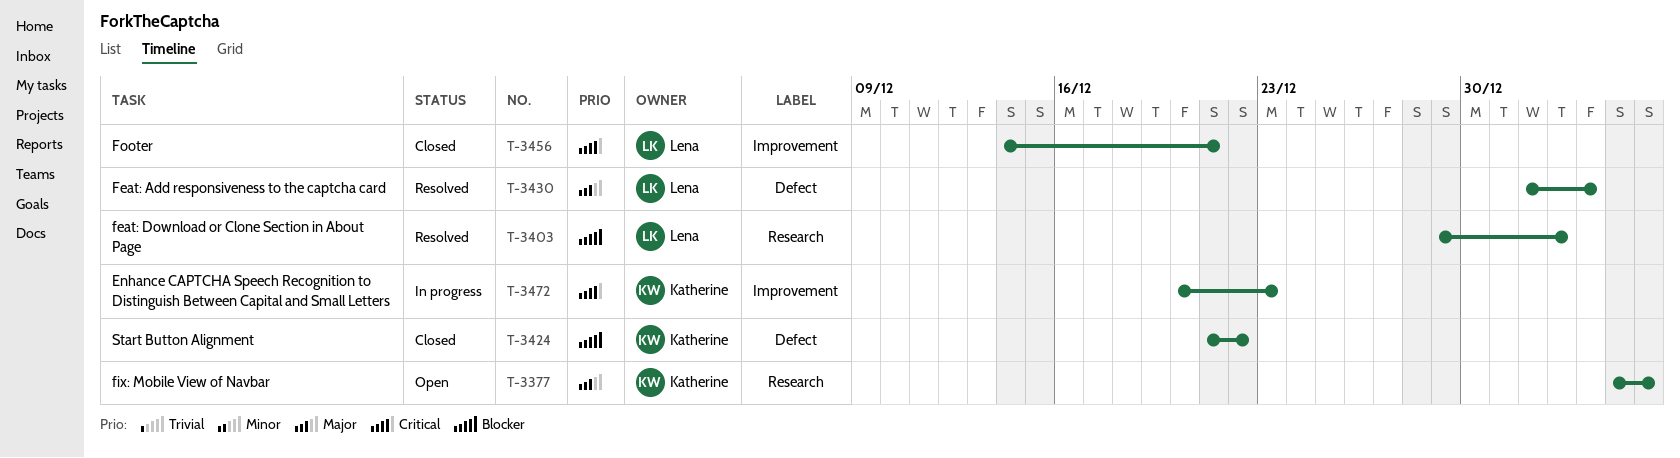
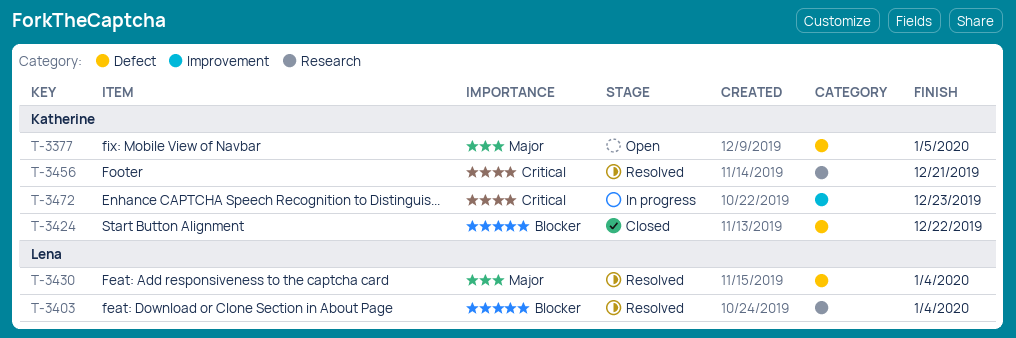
T-3377, label: Research -> Defect
T-3403, due: Jan 2 -> Jan 4
T-3430, due: Jan 3 -> Jan 4
T-3456, status: Closed -> Resolved
T-3456, owner: Lena -> Katherine
T-3456, label: Improvement -> Research

